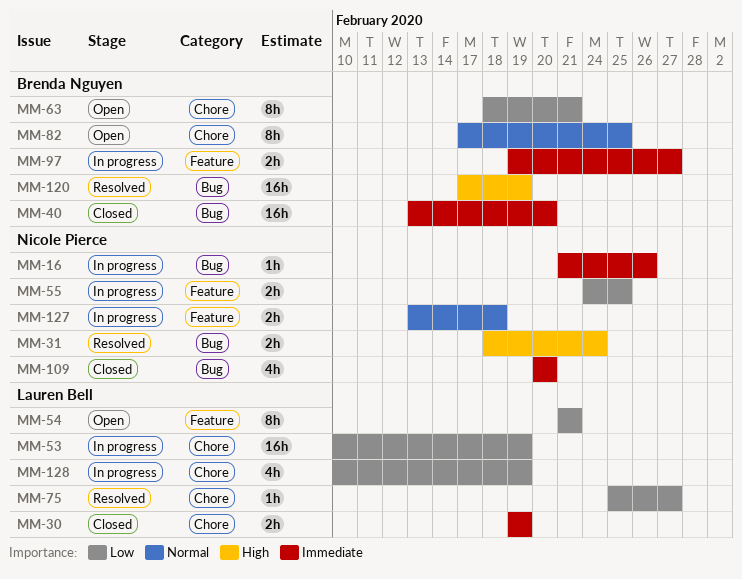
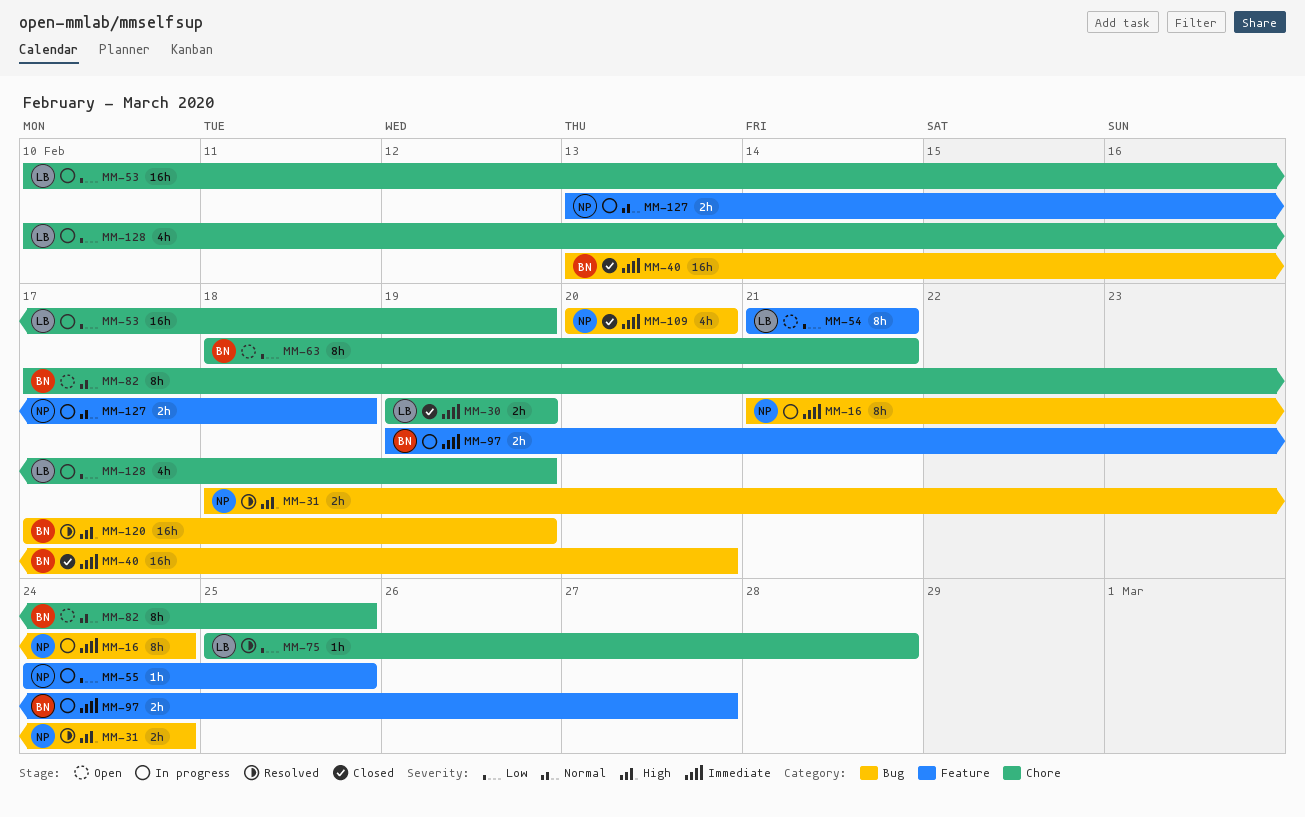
MM-16, estimate: 1h -> 8h
MM-16, due: Feb 26 -> Feb 24
MM-55, estimate: 2h -> 1h
MM-75, due: Feb 27 -> Feb 28

